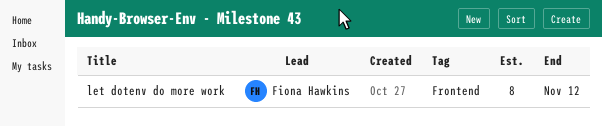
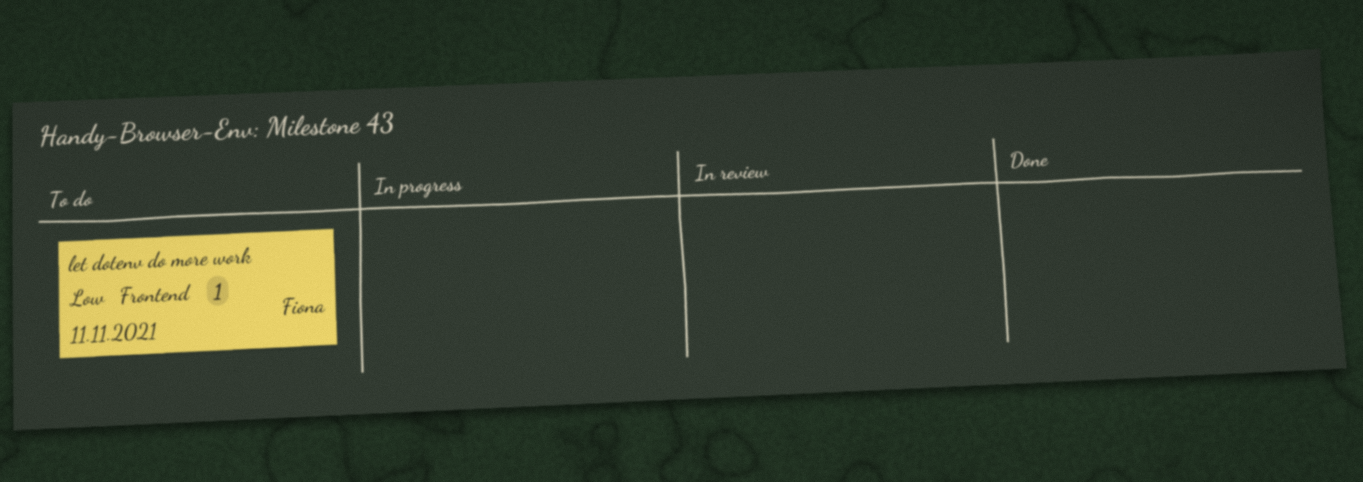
let dotenv do more work, estimate: 8 -> 1
let dotenv do more work, due: Nov 12 -> Nov 11

